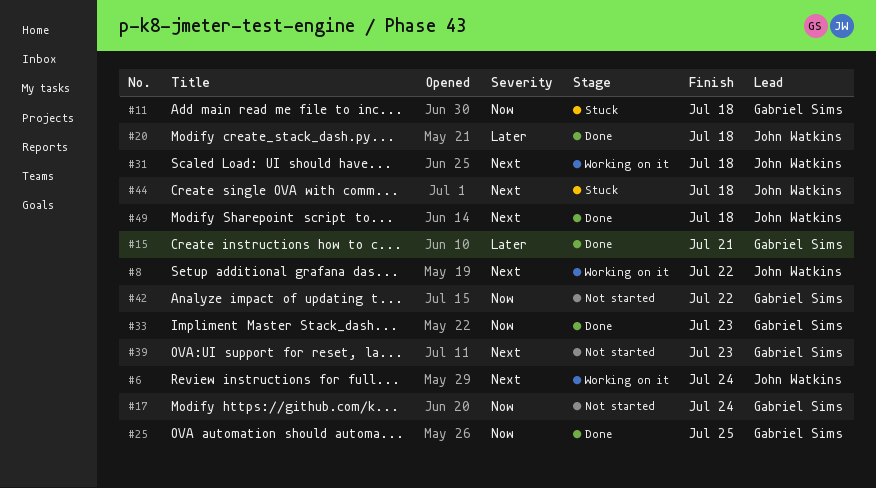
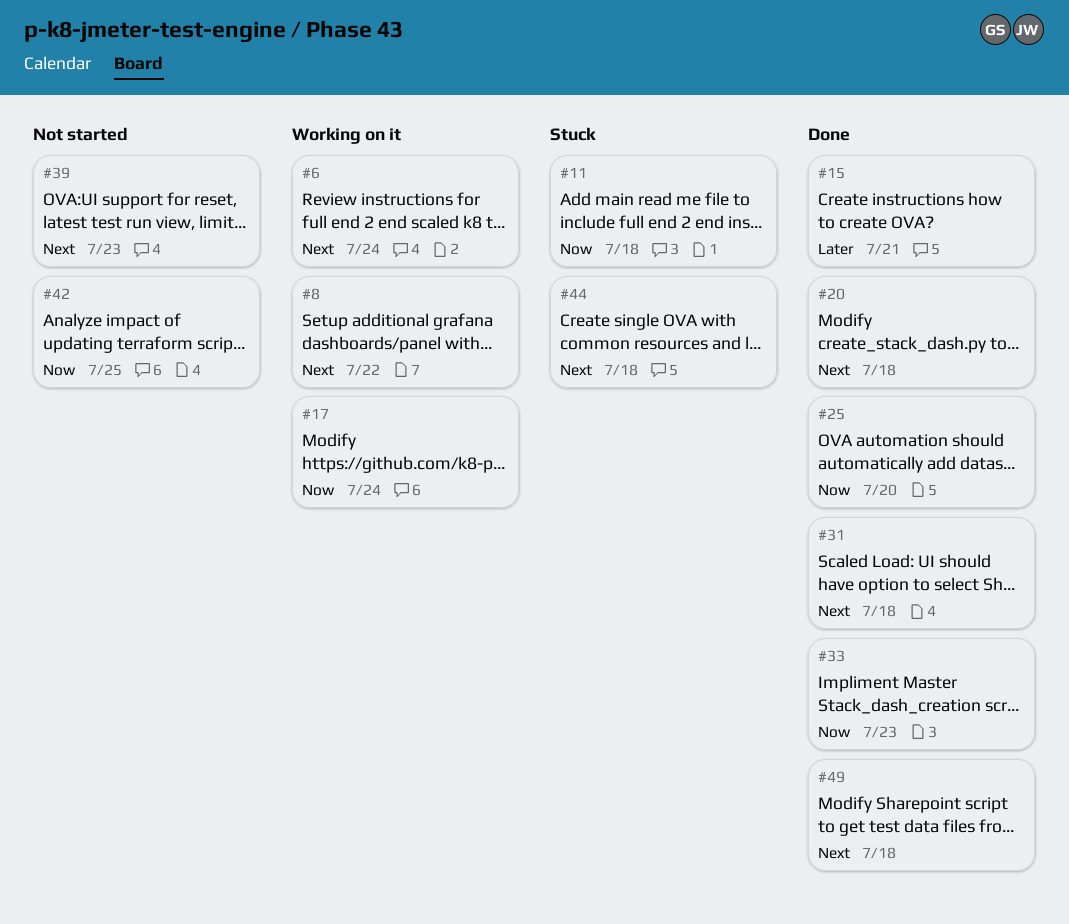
#17, status: Not started -> Working on it
#20, priority: Later -> Next
#25, due: Jul 25 -> Jul 20
#31, status: Working on it -> Done
#42, due: Jul 22 -> Jul 25

